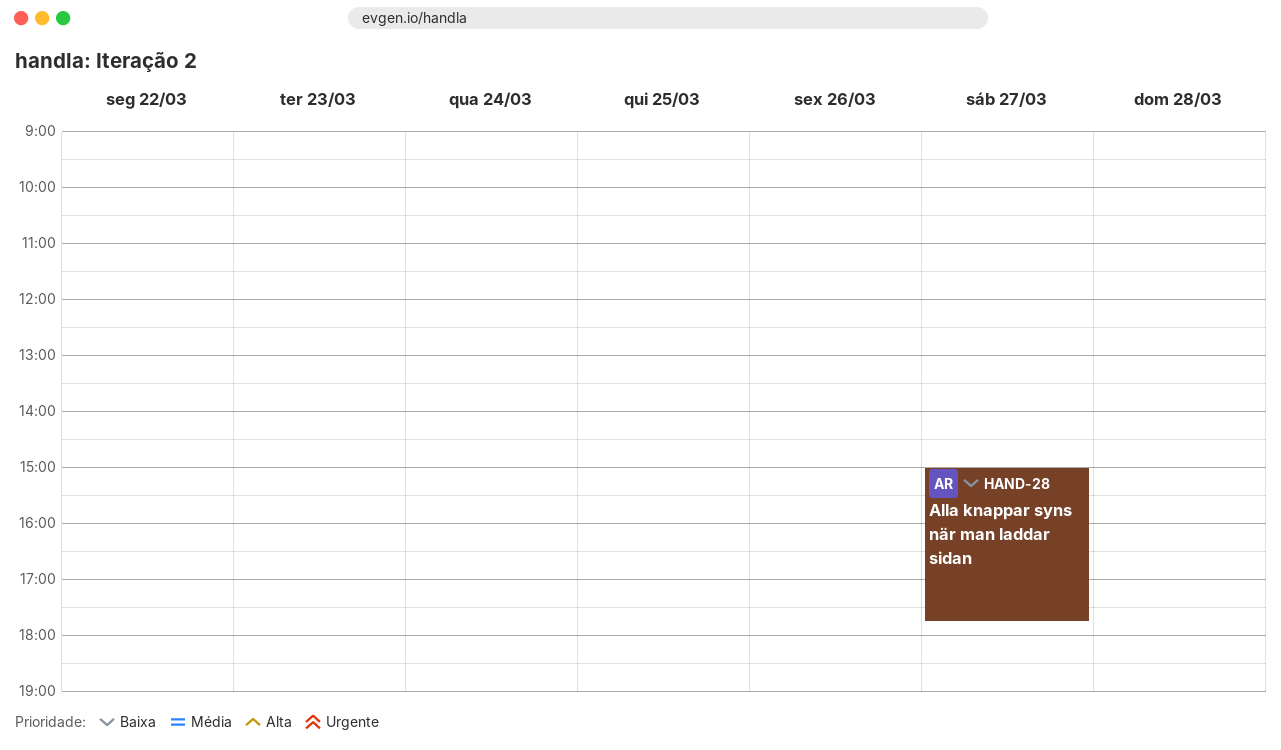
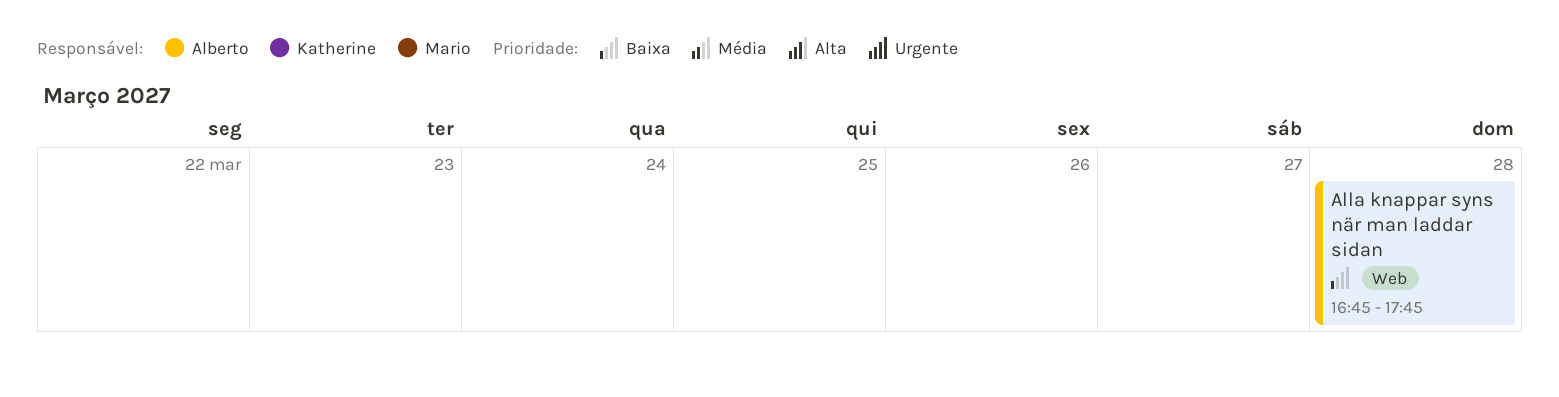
Alla knappar syns när man laddar sidan, day: Mar 27 -> Mar 28
Alla knappar syns när man laddar sidan, begins: 15:00 -> 16:45

